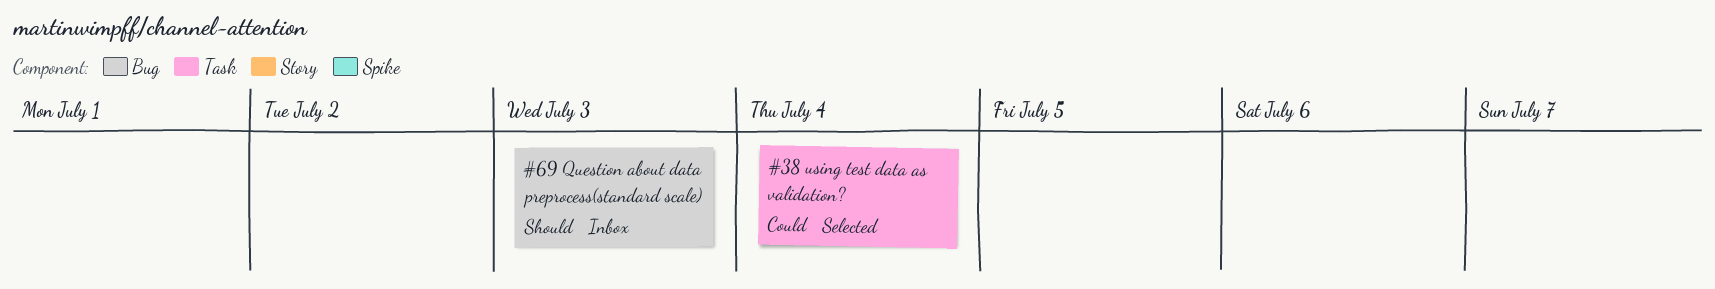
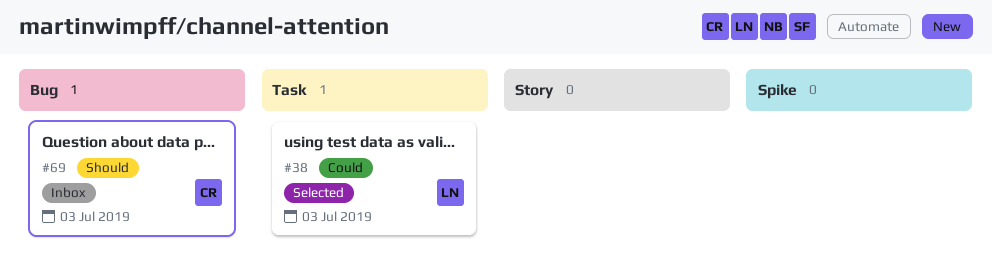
#38, due: Jul 4 -> Jul 3

